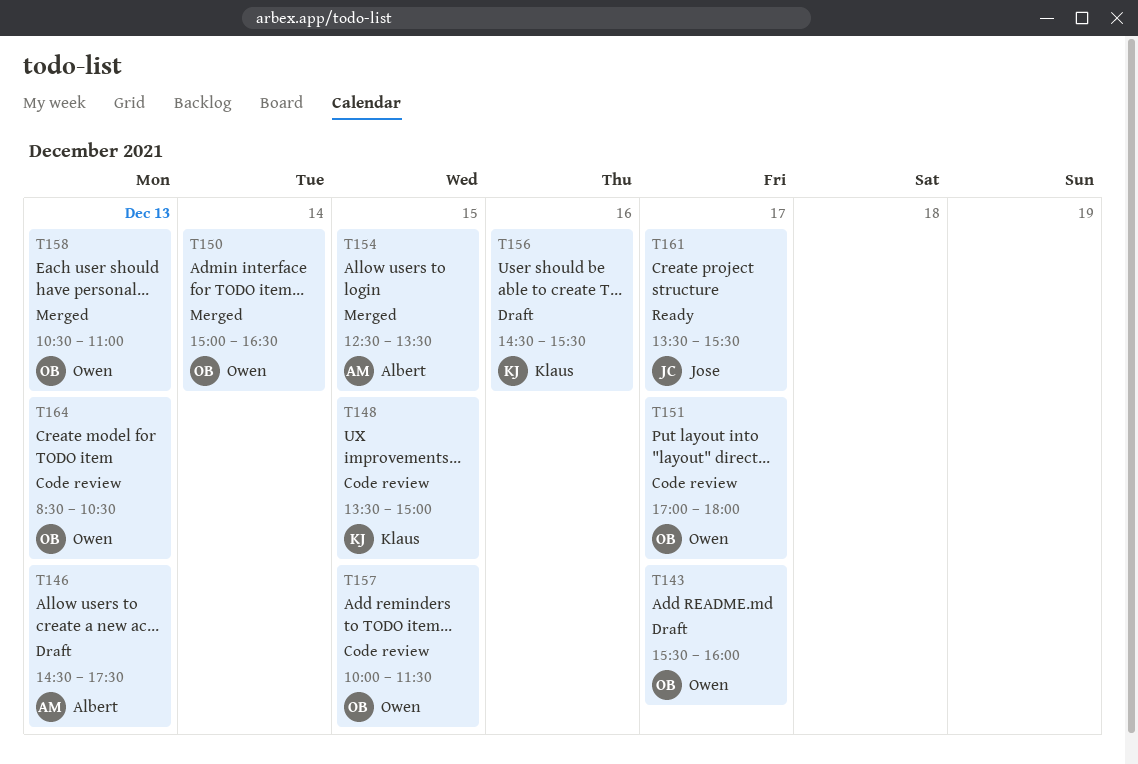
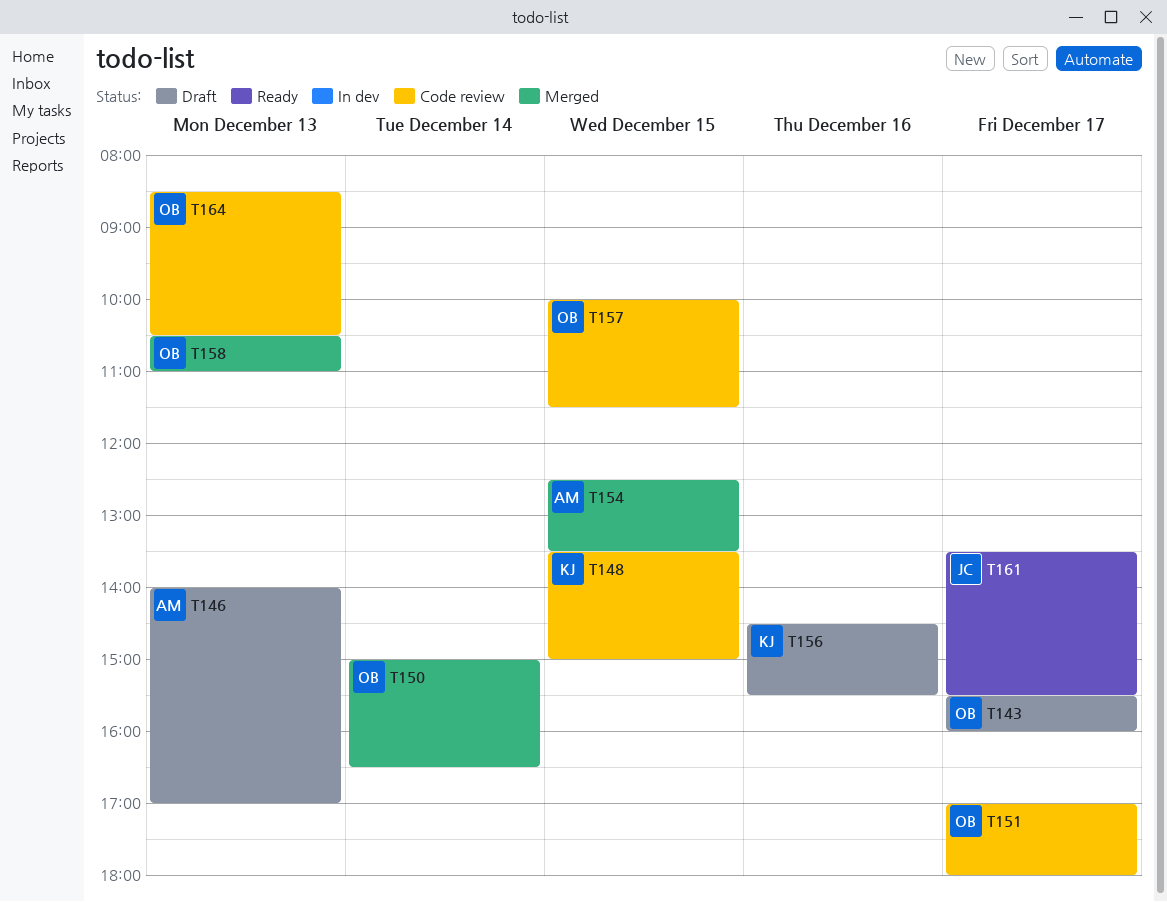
T146, begins: 14:30 -> 14:00
T146, ends: 17:30 -> 17:00

